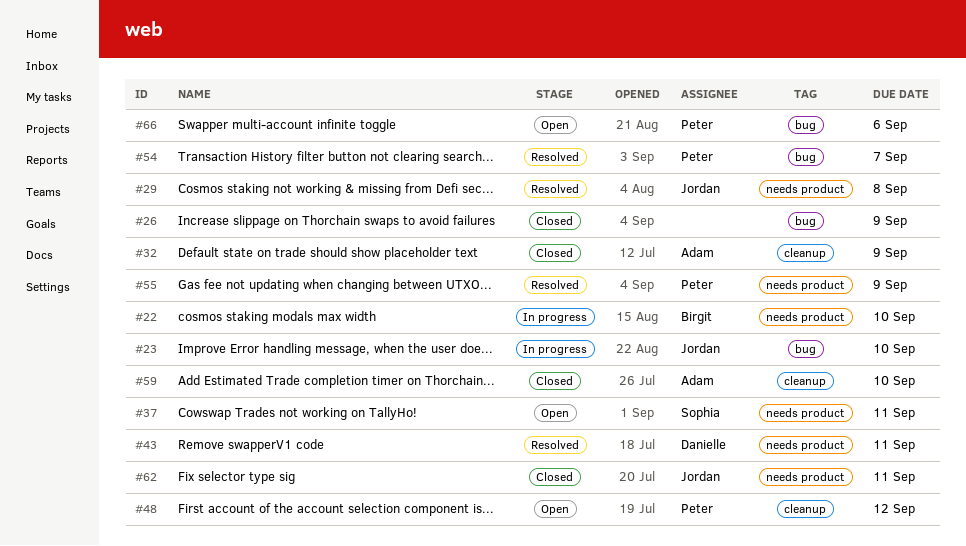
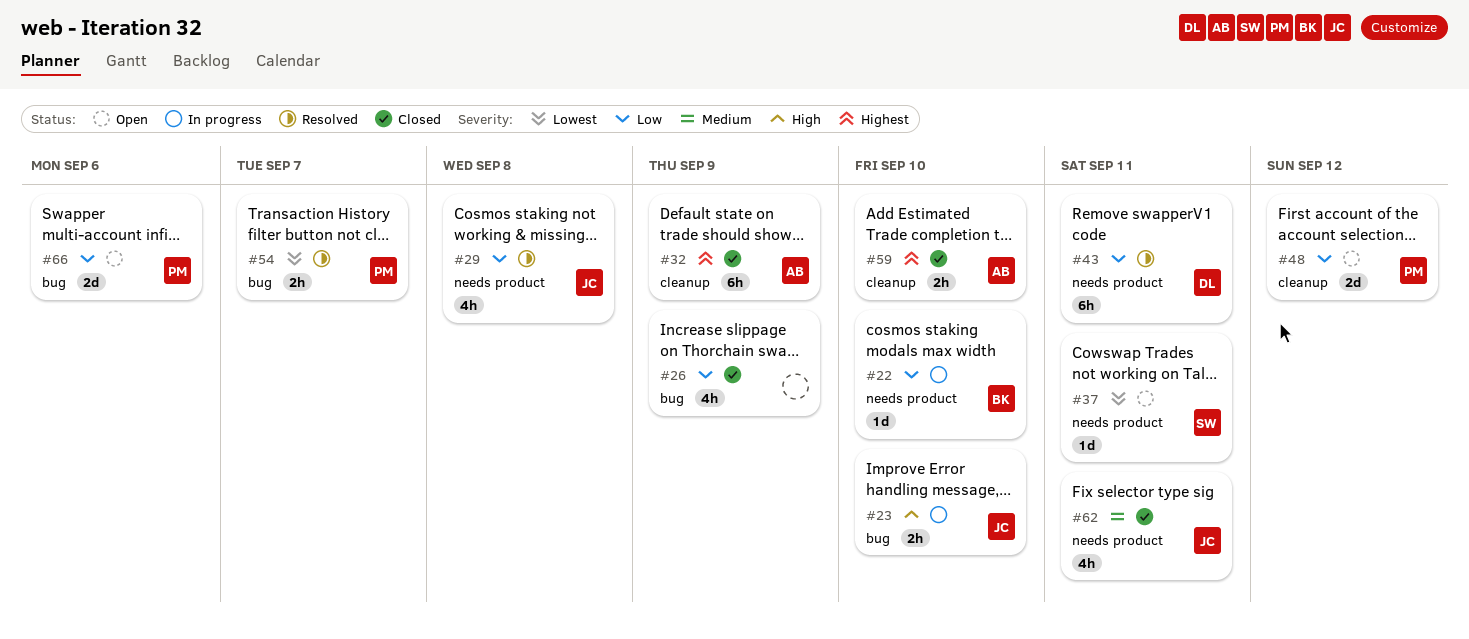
#55: present -> none

